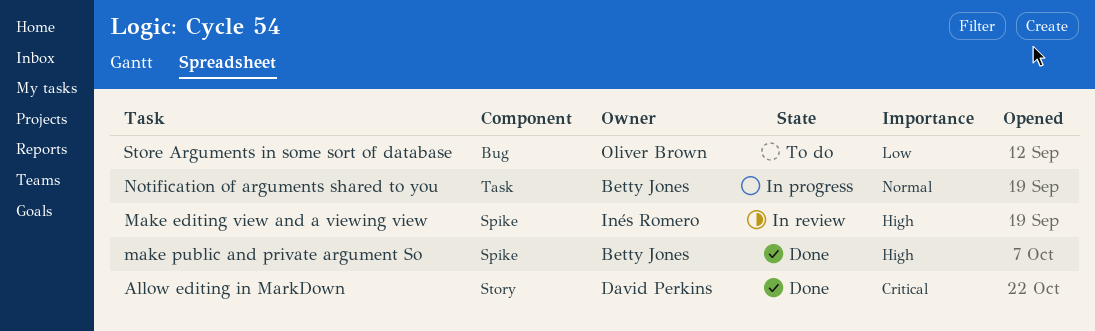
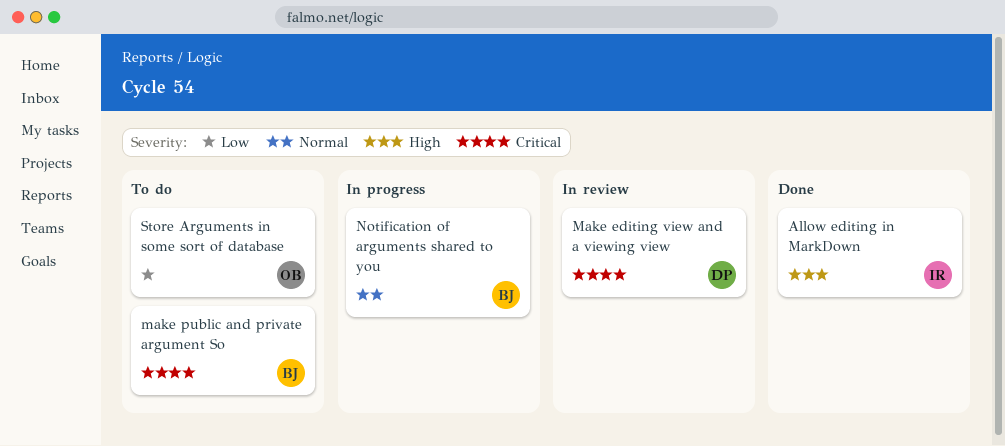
Allow editing in MarkDown, owner: David Perkins -> Inés Romero
Allow editing in MarkDown, priority: Critical -> High
Make editing view and a viewing view, owner: Inés Romero -> David Perkins
Make editing view and a viewing view, priority: High -> Critical
make public and private argument So, status: Done -> To do
make public and private argument So, priority: High -> Critical

